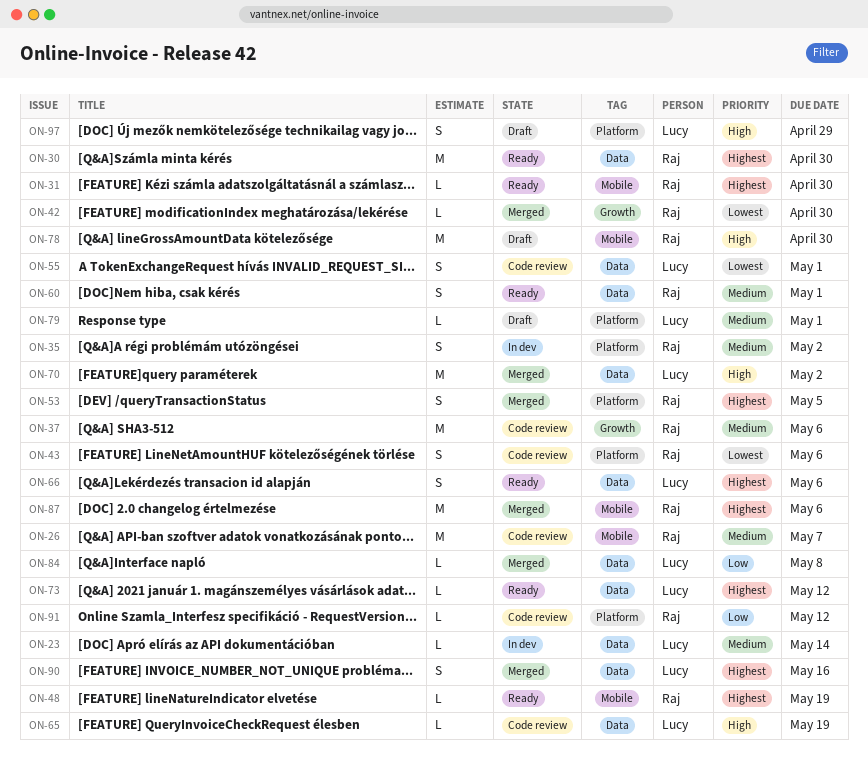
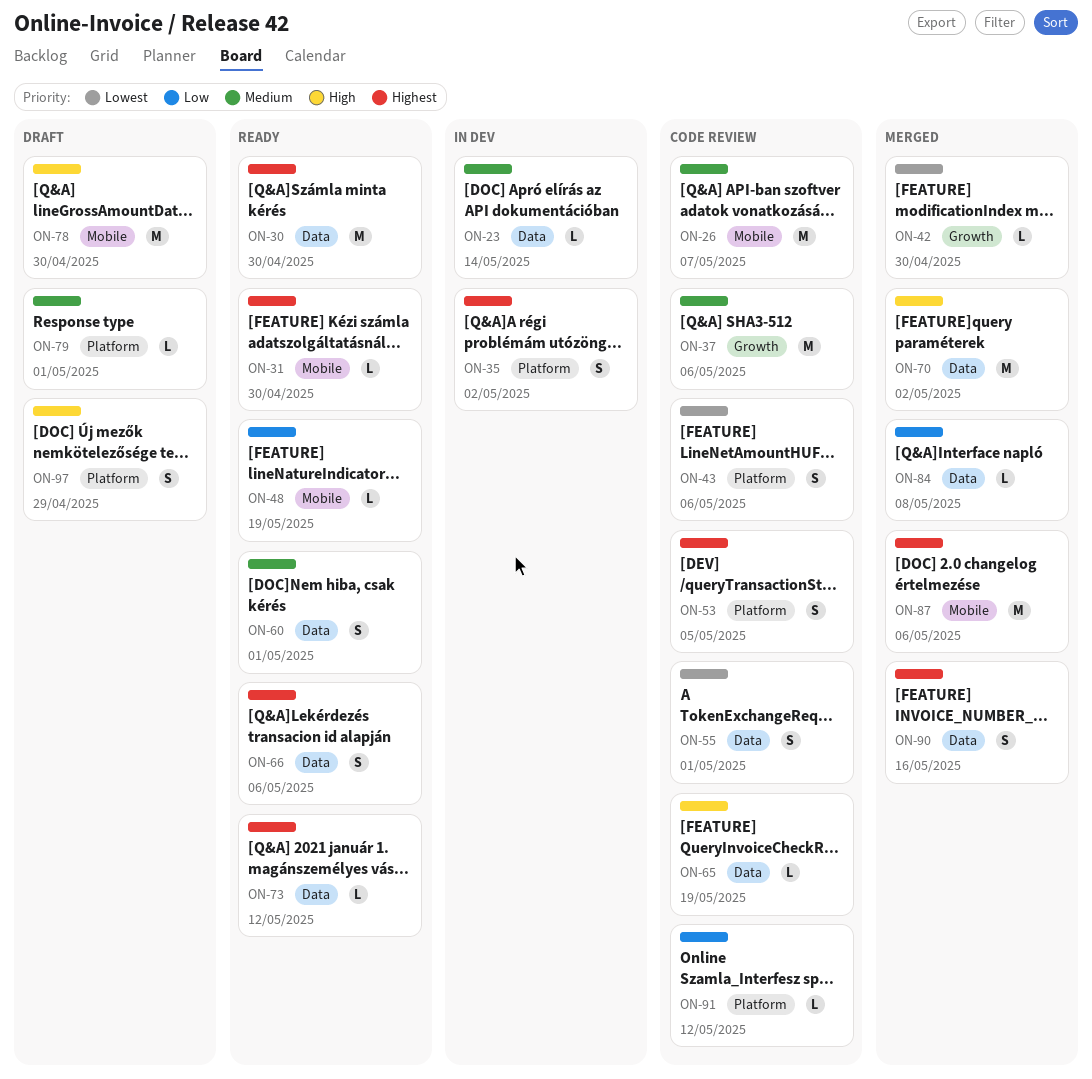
ON-35, priority: Medium -> Highest
ON-48, priority: Highest -> Low
ON-53, status: Merged -> Code review

